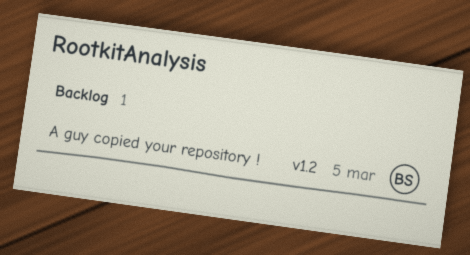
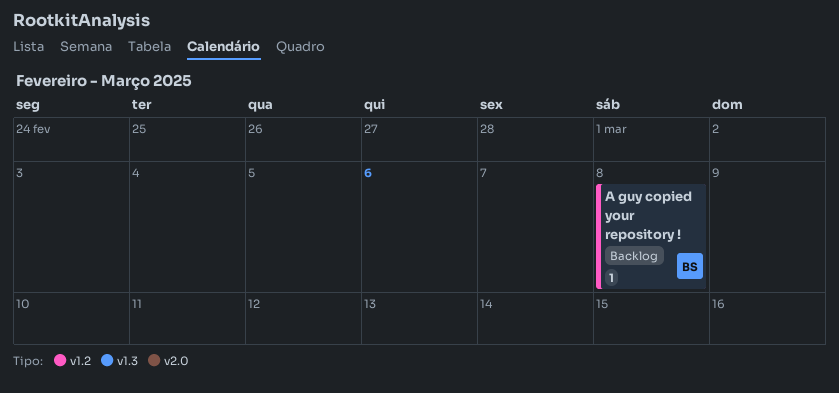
A guy copied your repository !, due: Mar 5 -> Mar 8

